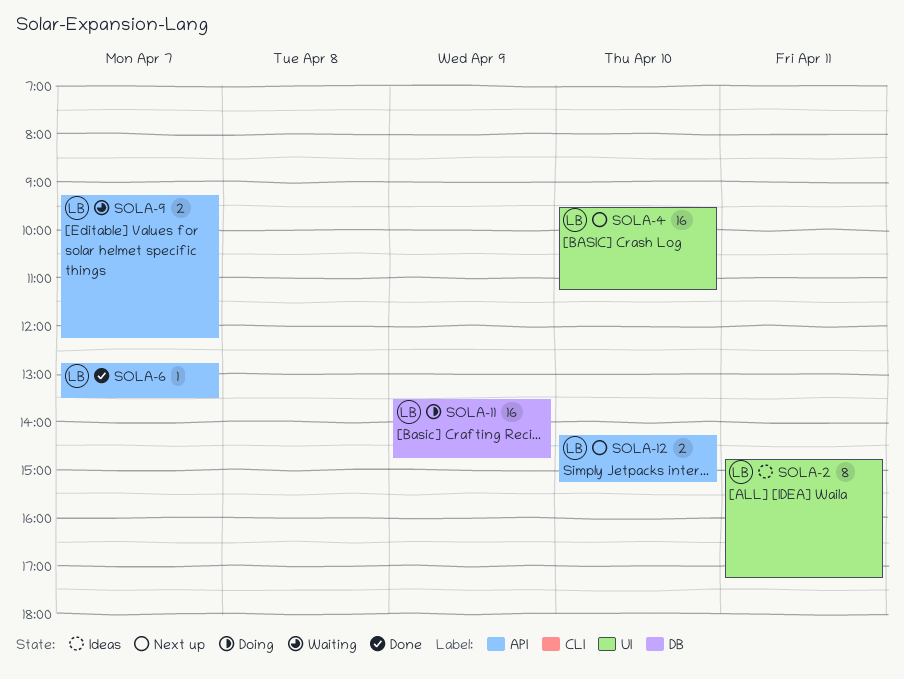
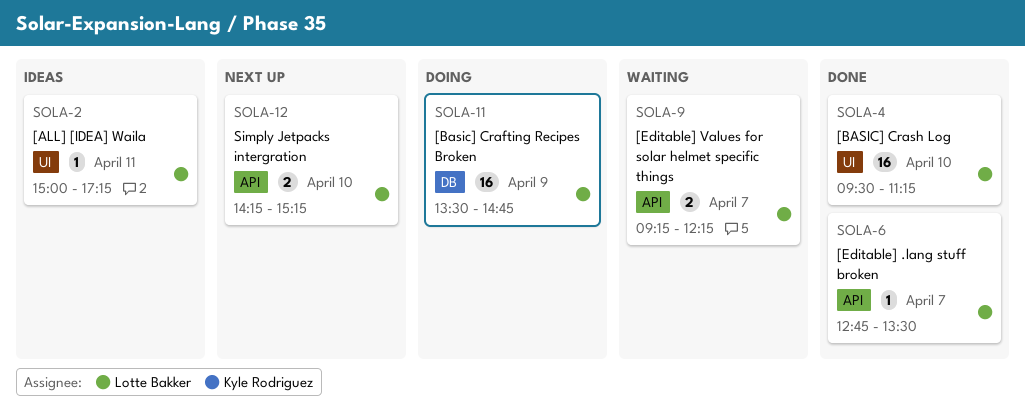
SOLA-2, estimate: 8 -> 1
SOLA-2, begins: 14:45 -> 15:00
SOLA-4, status: Next up -> Done

